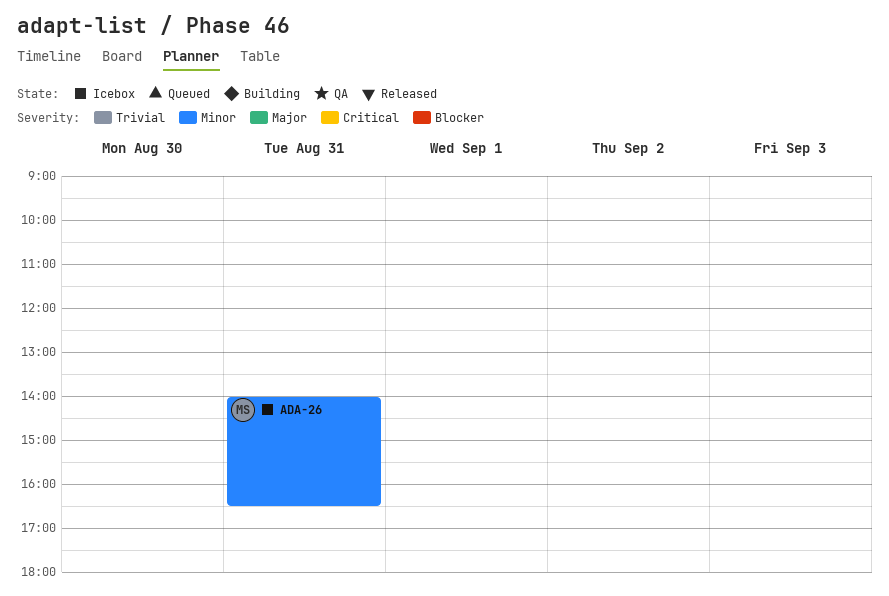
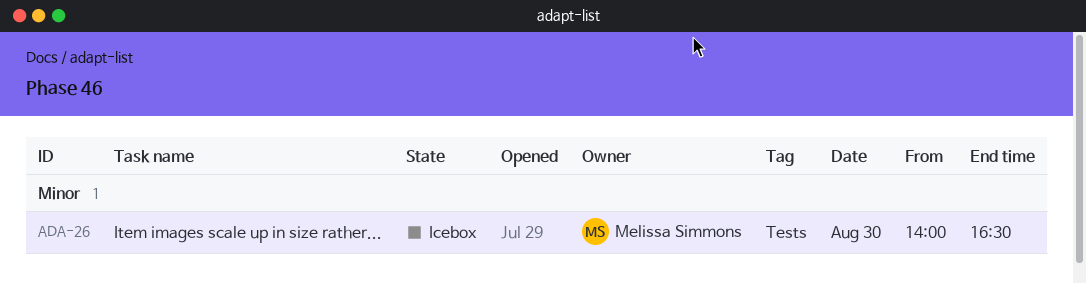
ADA-26, day: Aug 31 -> Aug 30

